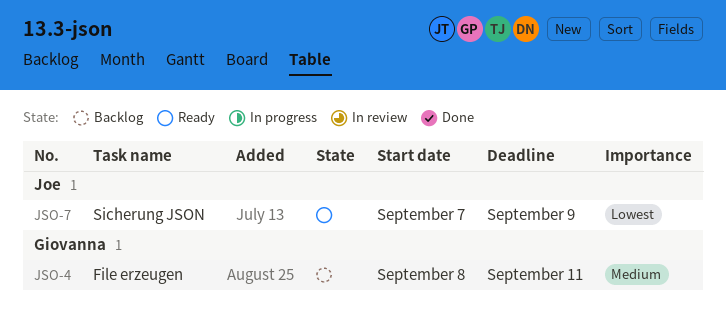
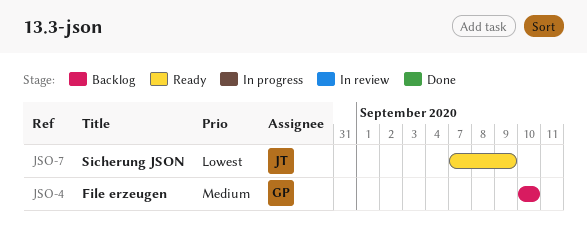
JSO-4, start: Sep 8 -> Sep 10
JSO-4, due: Sep 11 -> Sep 10

